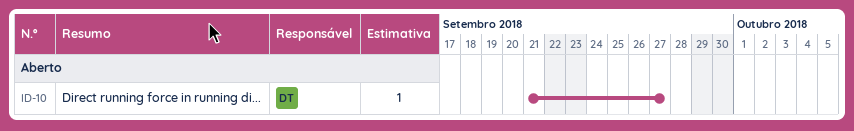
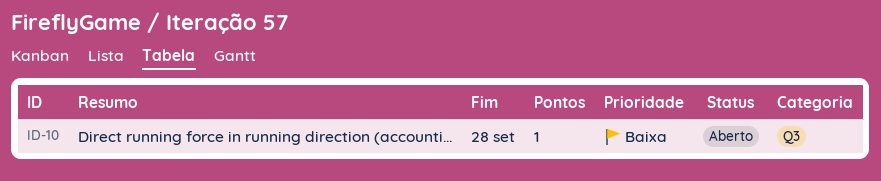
ID-10, due: Sep 27 -> Sep 28

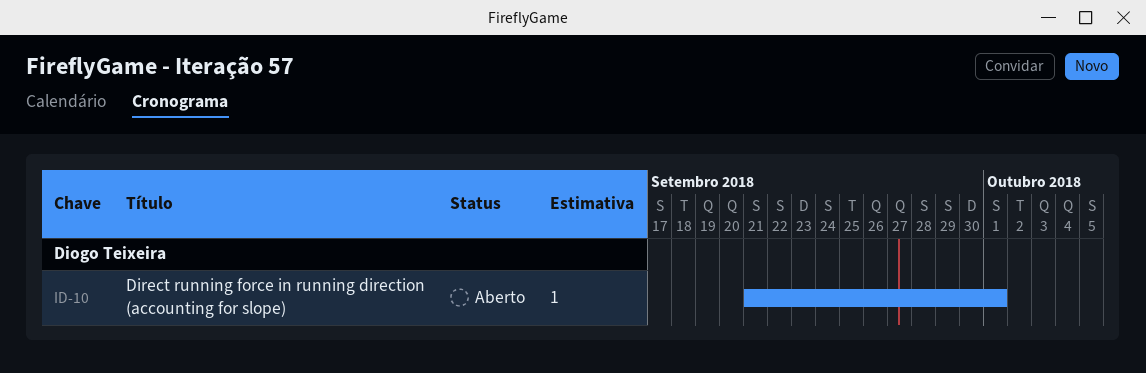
ID-10, due: Sep 28 -> Oct 1

